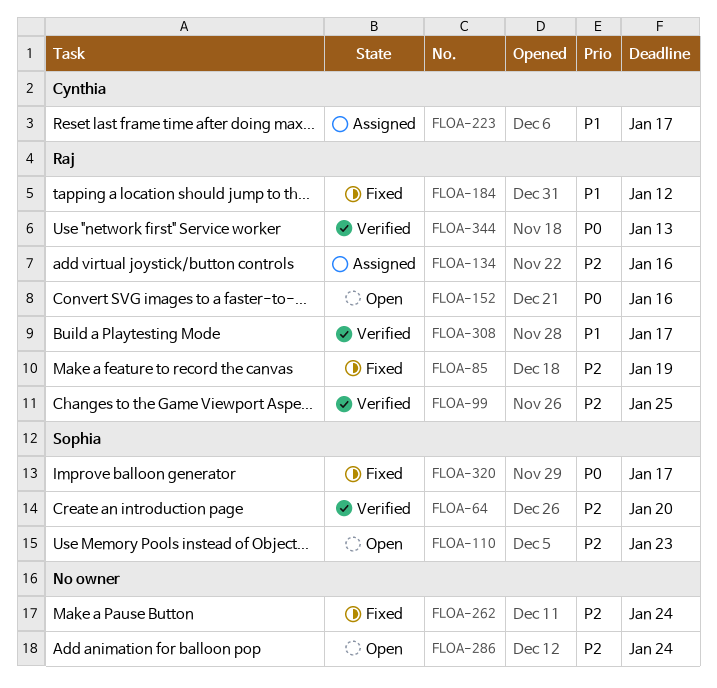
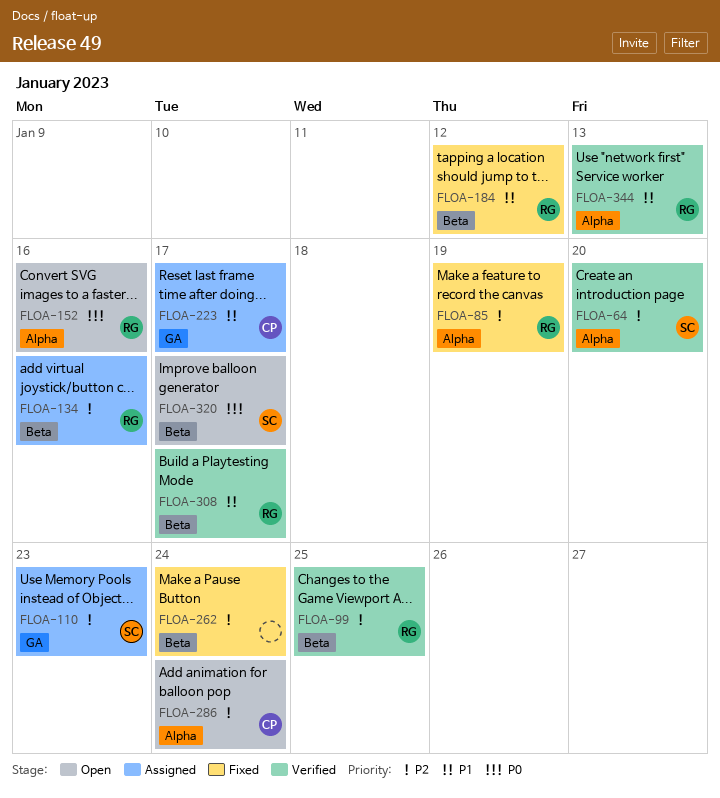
FLOA-110, status: Open -> Assigned
FLOA-286, owner: none -> Cynthia
FLOA-320, status: Fixed -> Open
FLOA-344, priority: P0 -> P1

